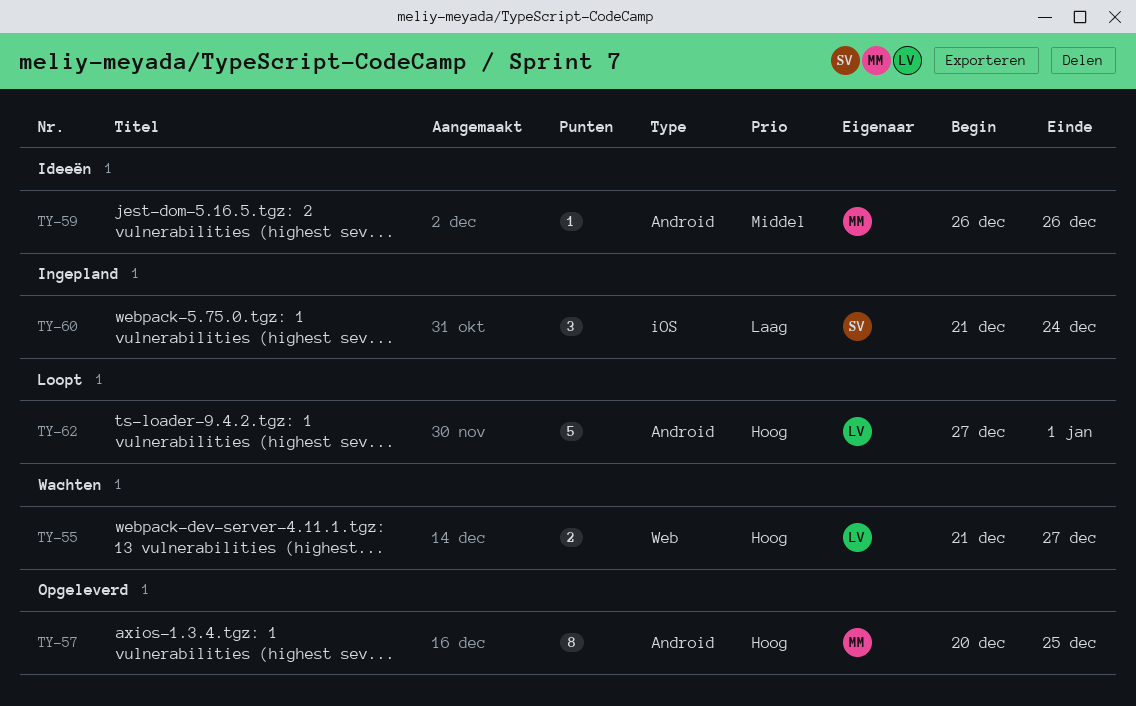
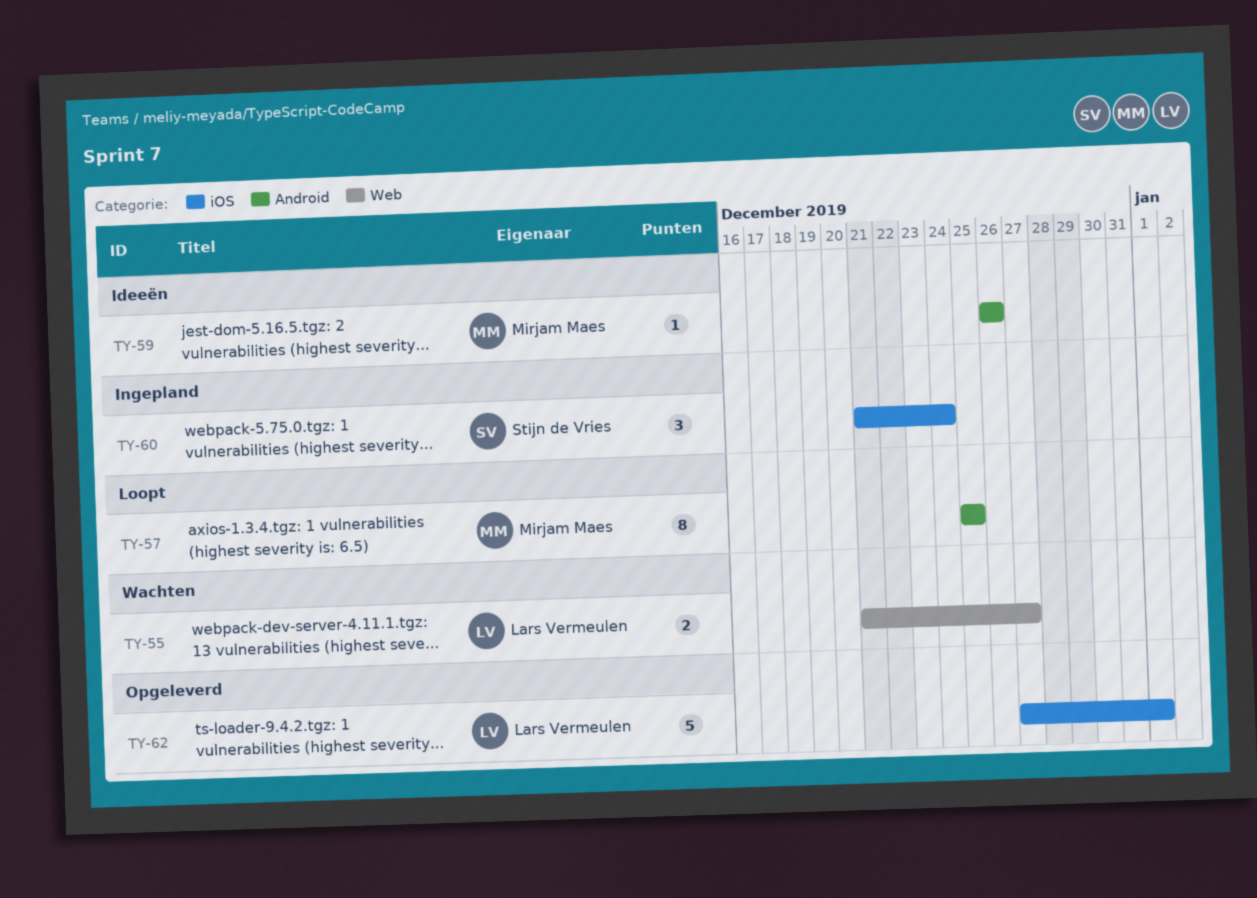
TY-57, status: Opgeleverd -> Loopt
TY-57, start: Dec 20 -> Dec 25
TY-62, status: Loopt -> Opgeleverd
TY-62, label: Android -> iOS

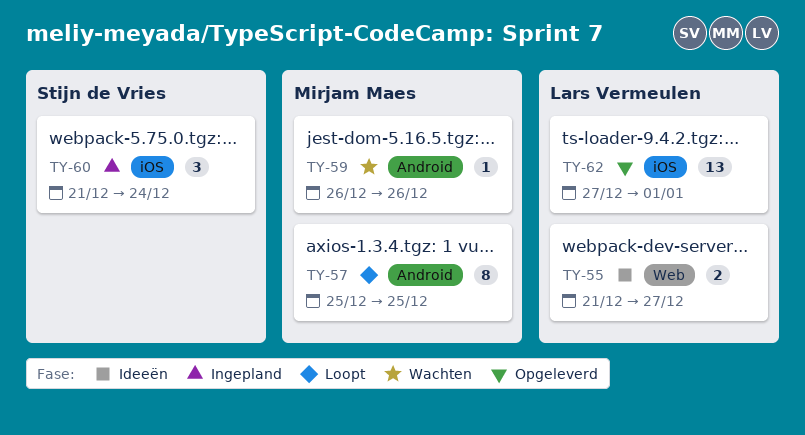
TY-55, status: Wachten -> Ideeën
TY-59, status: Ideeën -> Wachten
TY-62, estimate: 5 -> 13

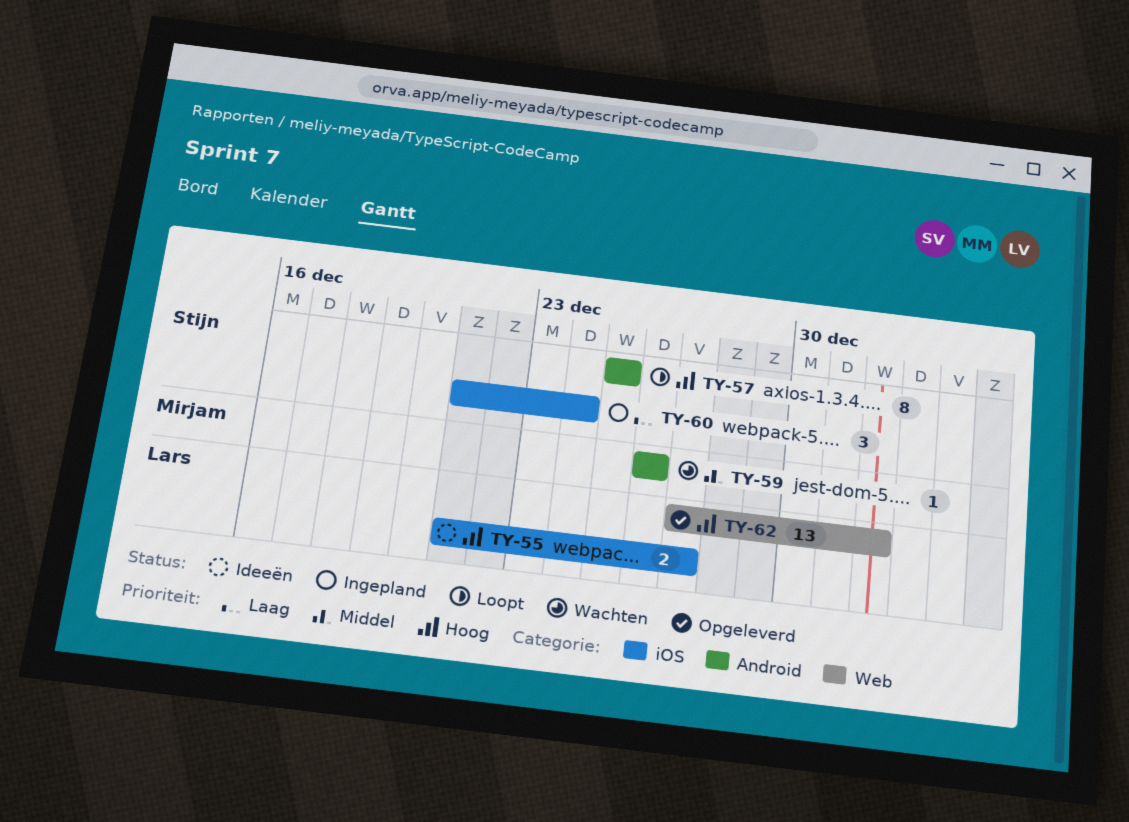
TY-55, label: Web -> iOS
TY-57, owner: Mirjam Maes -> Stijn de Vries
TY-62, label: iOS -> Web

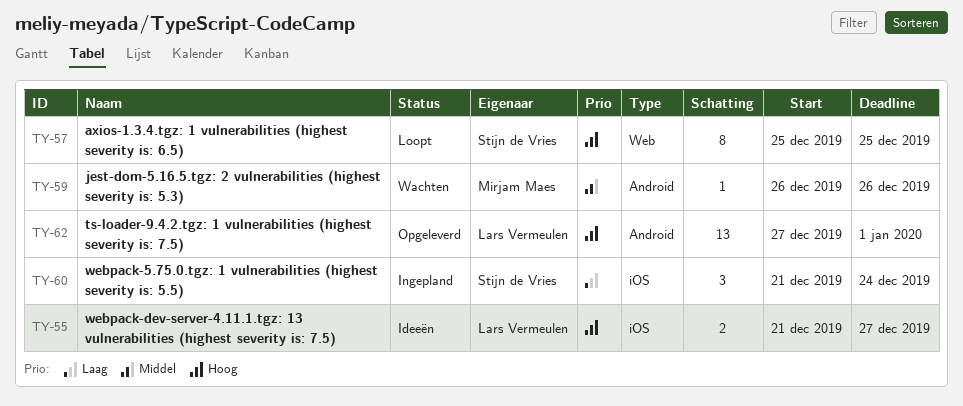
TY-57, label: Android -> Web
TY-62, label: Web -> Android

